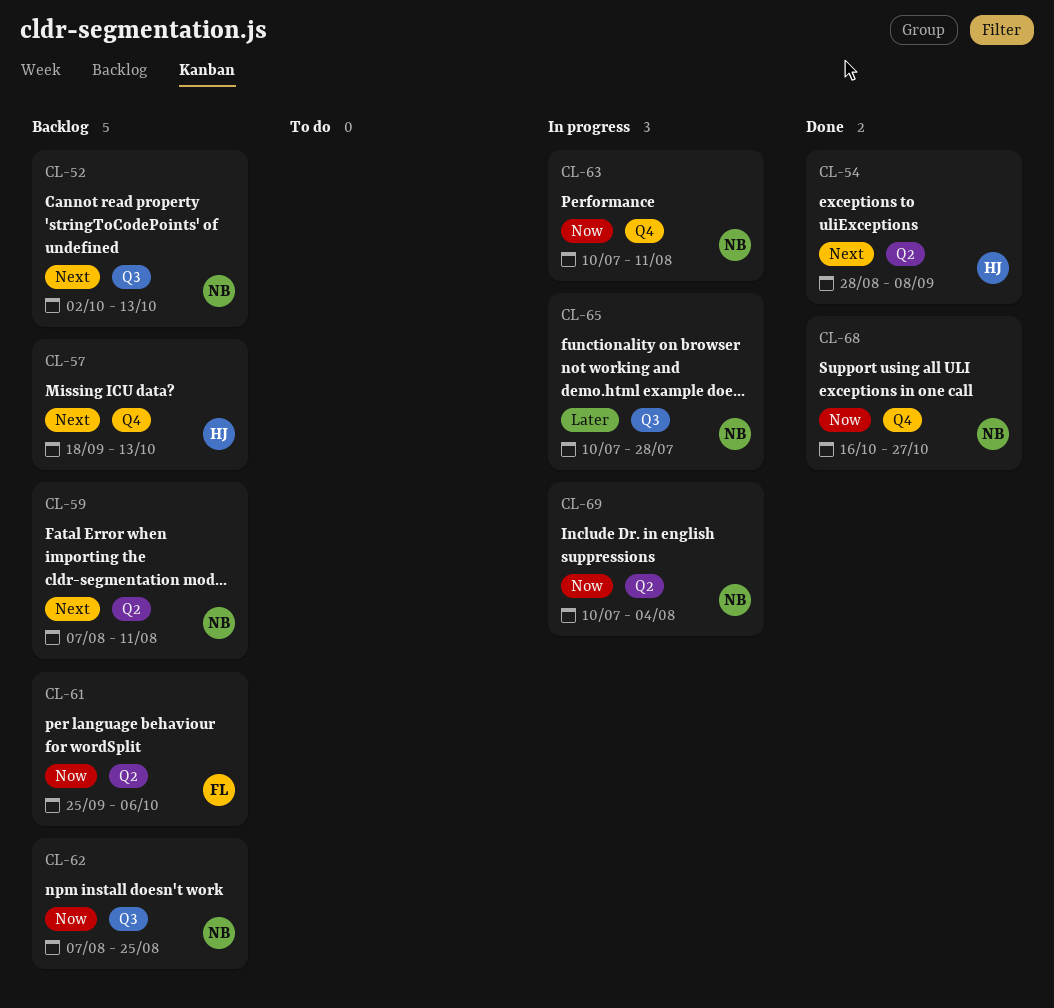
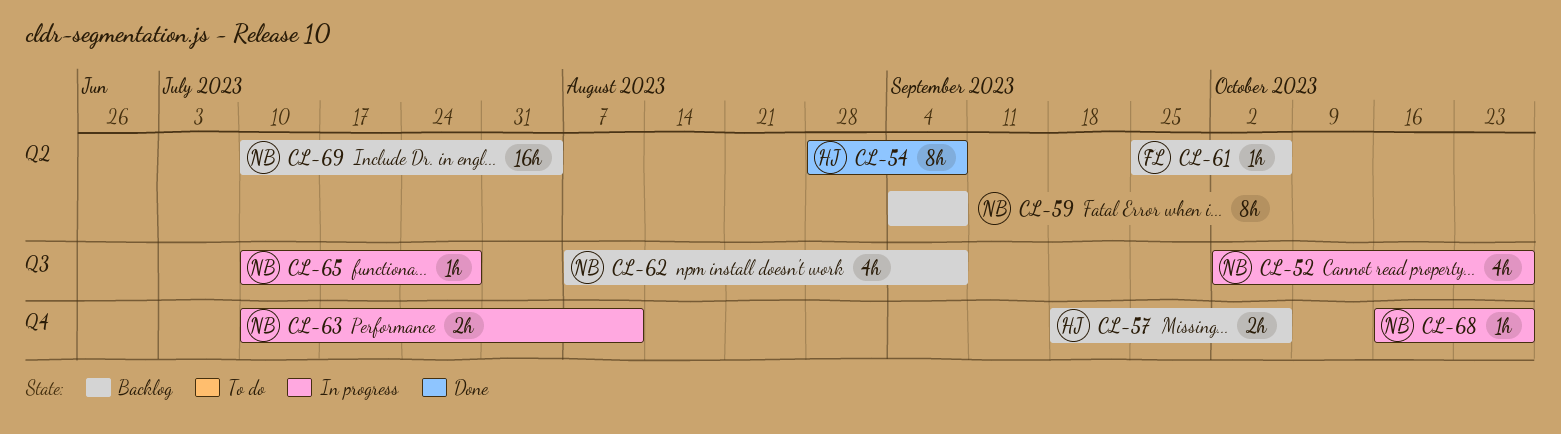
CL-52, status: Backlog -> In progress
CL-52, due: Oct 13 -> Oct 27
CL-57, due: Oct 13 -> Oct 6
CL-59, start: Aug 7 -> Sep 4
CL-59, due: Aug 11 -> Sep 8
CL-62, due: Aug 25 -> Sep 8
CL-68, status: Done -> In progress
CL-69, status: In progress -> Backlog

